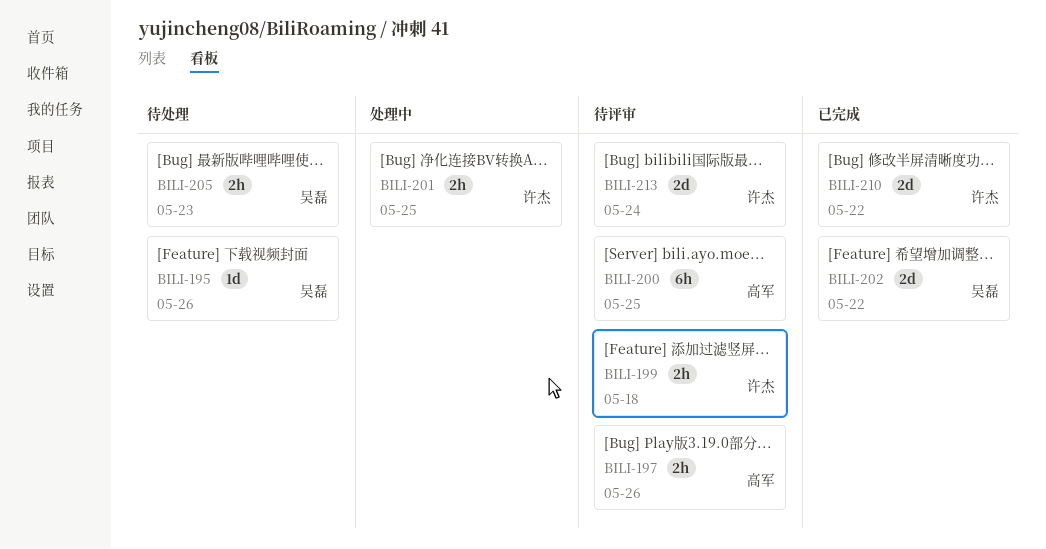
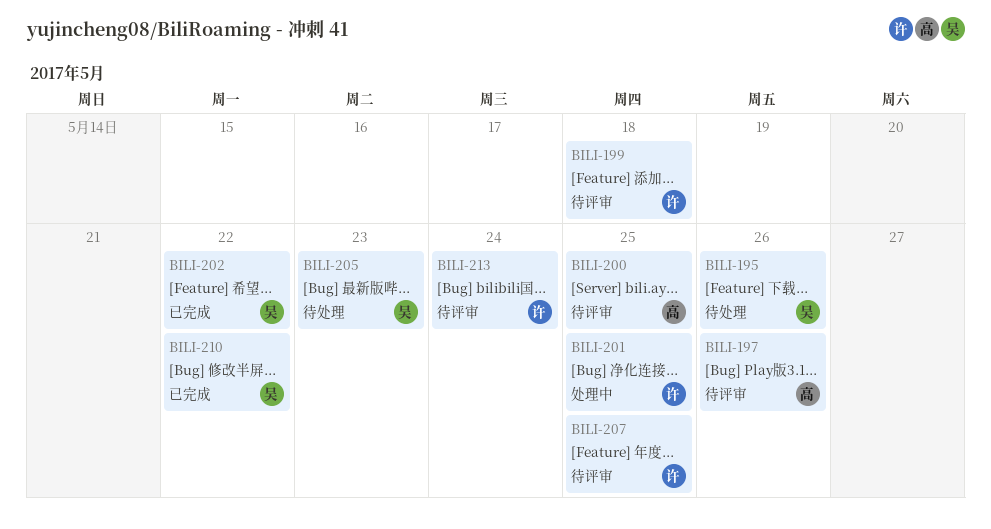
BILI-207: none -> present
BILI-210, owner: 许杰 -> 吴磊

